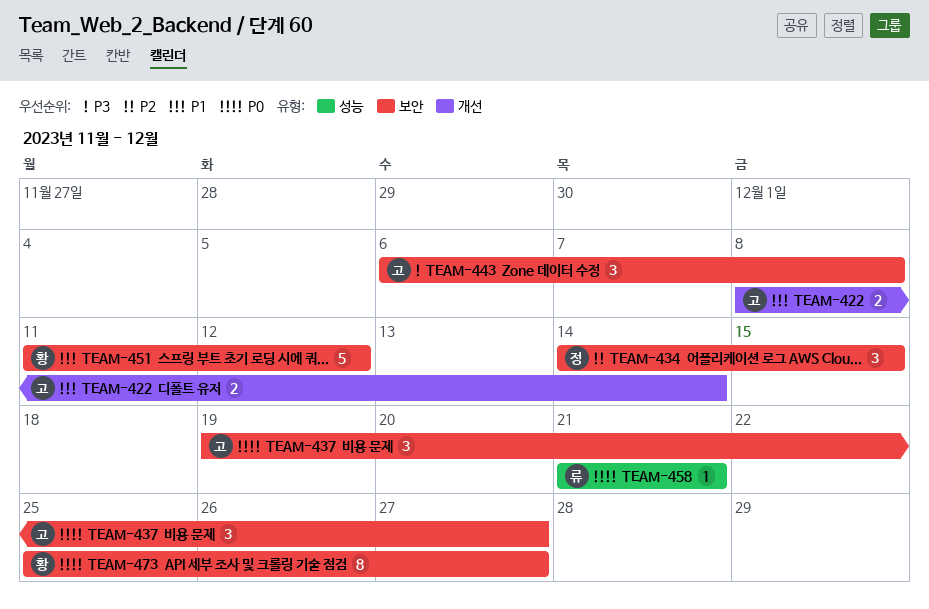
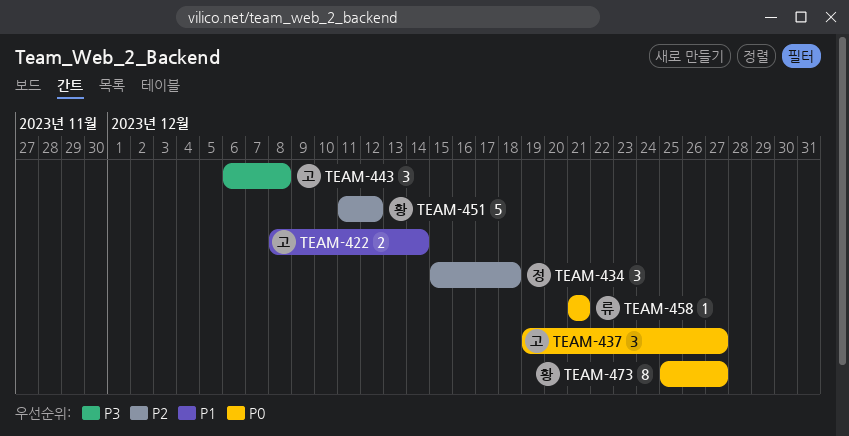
TEAM-434, start: Dec 14 -> Dec 15
TEAM-434, due: Dec 15 -> Dec 18
TEAM-451, priority: P1 -> P2

